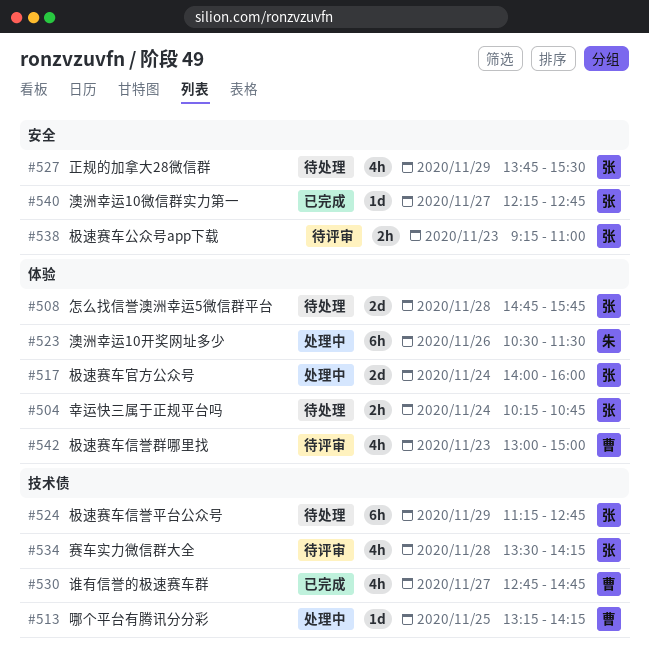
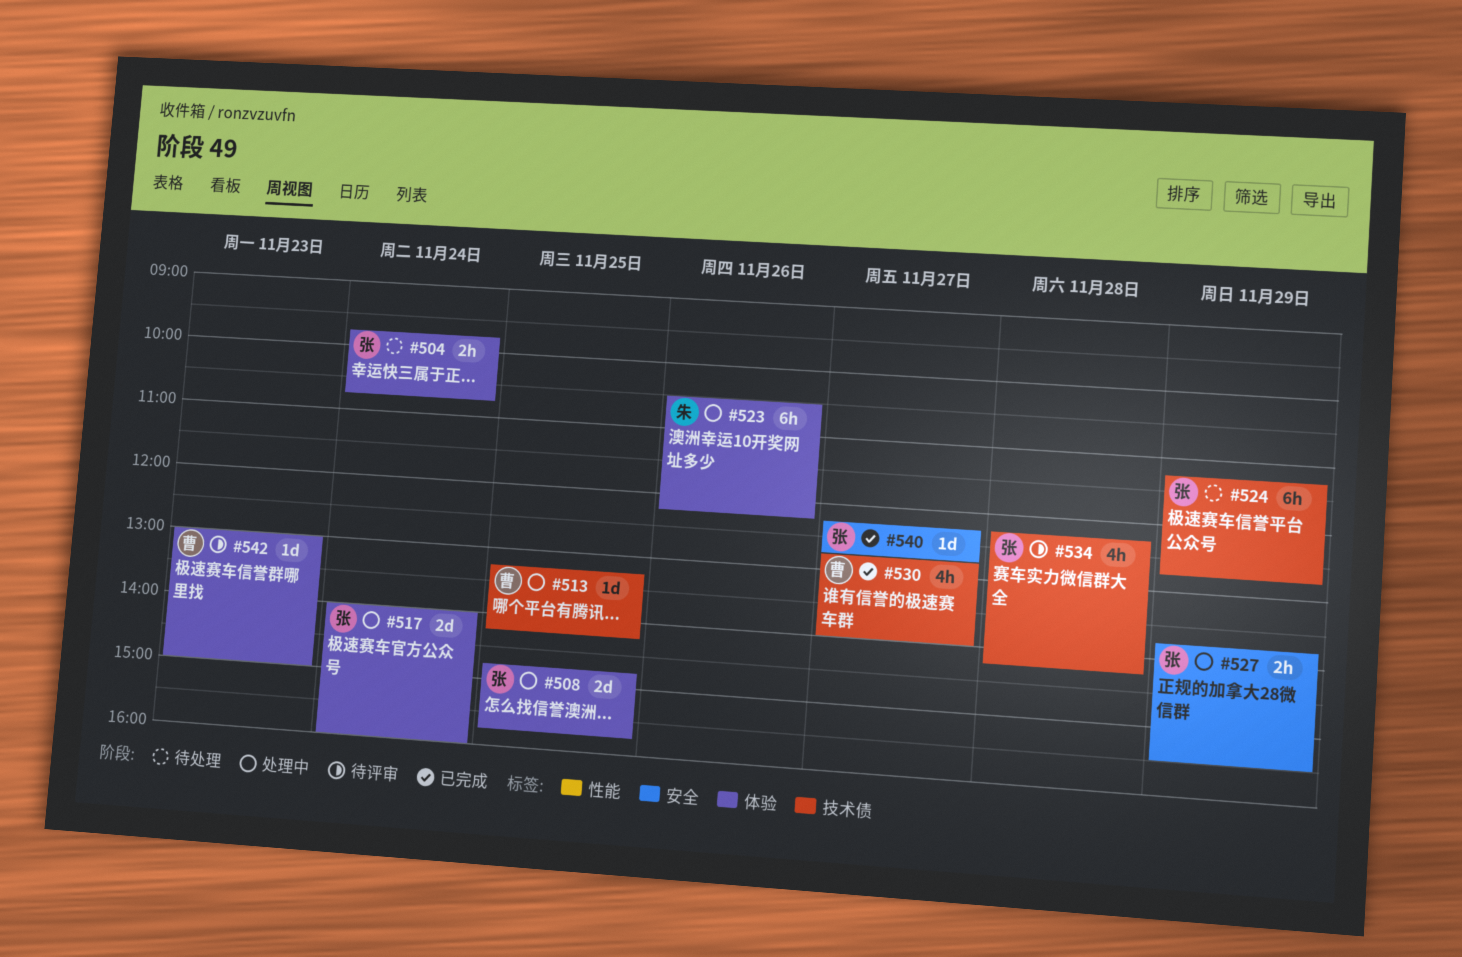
#504, begins: 10:15 -> 09:45
#508, status: 待处理 -> 处理中
#508, day: Nov 28 -> Nov 25
#523, ends: 11:30 -> 12:15
#527, status: 待处理 -> 处理中
#527, estimate: 4h -> 2h
#530, ends: 14:45 -> 14:00
#534, begins: 13:30 -> 12:15
#538: present -> none
#542, estimate: 4h -> 1d

